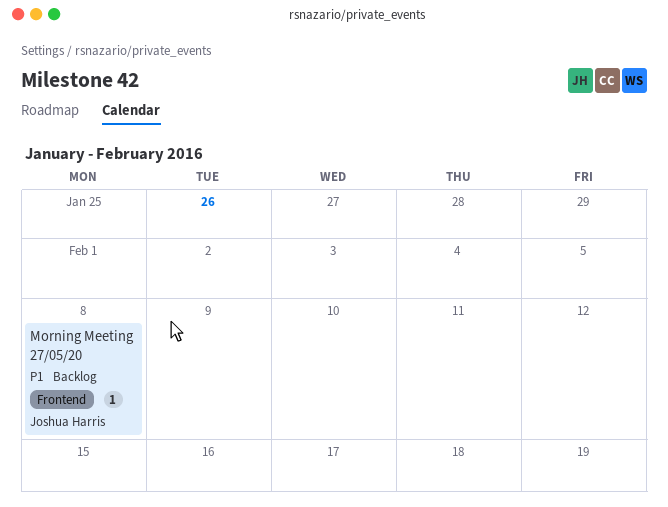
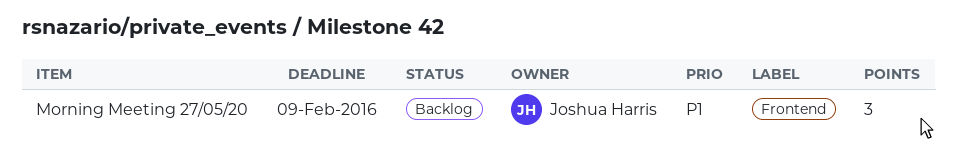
Morning Meeting 27/05/20, estimate: 1 -> 3
Morning Meeting 27/05/20, due: Feb 8 -> Feb 9

